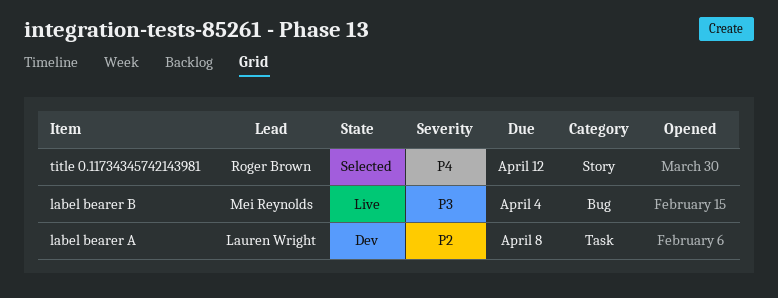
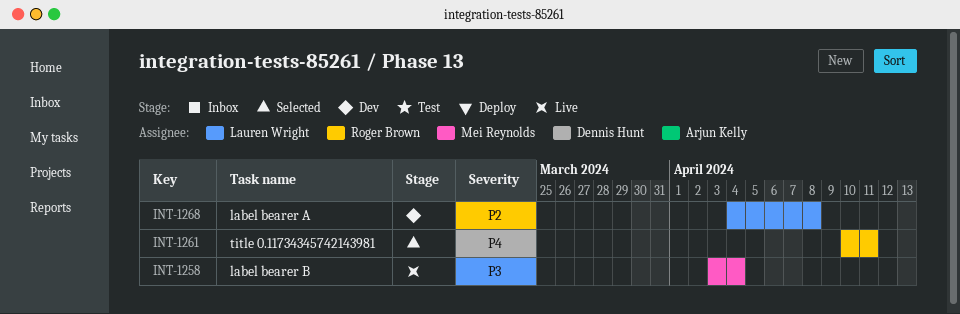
title 0.11734345742143981, due: Apr 12 -> Apr 11

